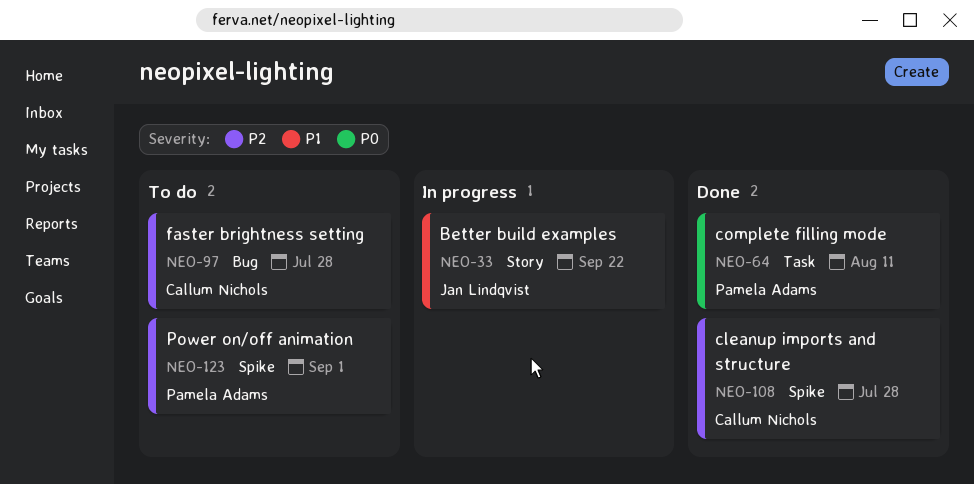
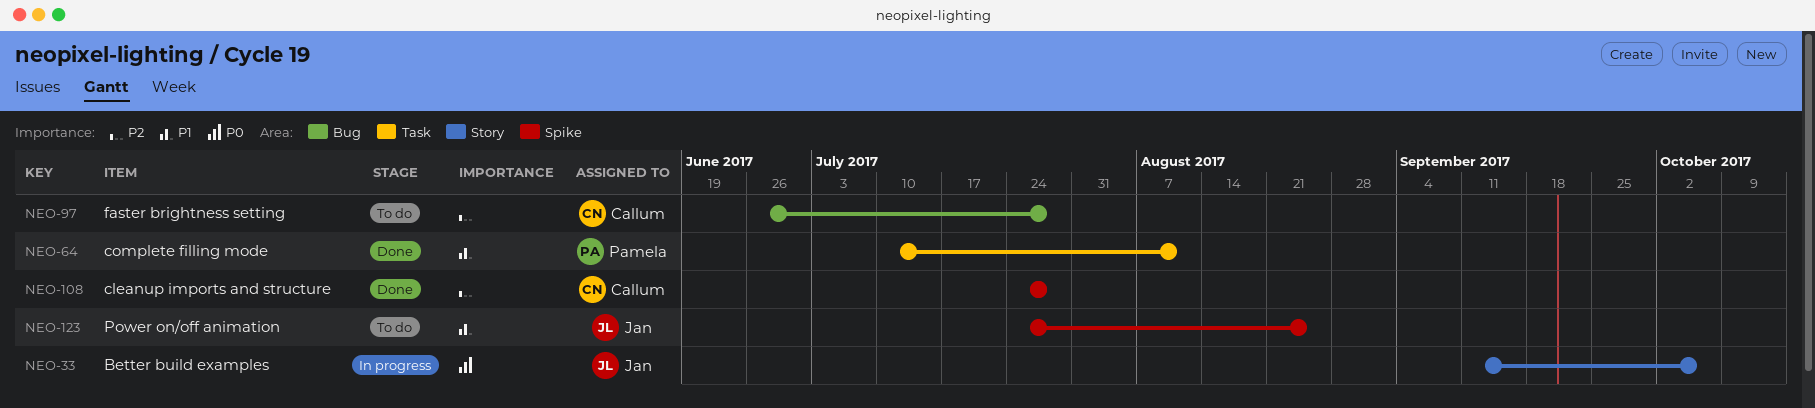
NEO-33, priority: P1 -> P0
NEO-33, due: Sep 22 -> Oct 6
NEO-64, priority: P0 -> P1
NEO-123, owner: Pamela Adams -> Jan Lindqvist
NEO-123, priority: P2 -> P1
NEO-123, due: Sep 1 -> Aug 25

